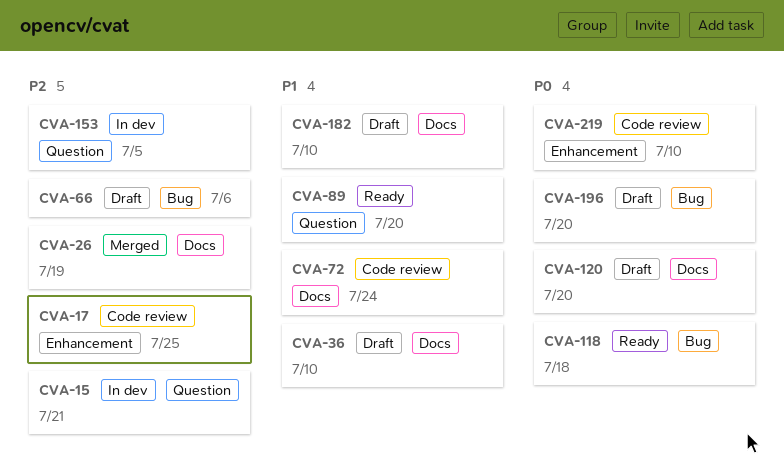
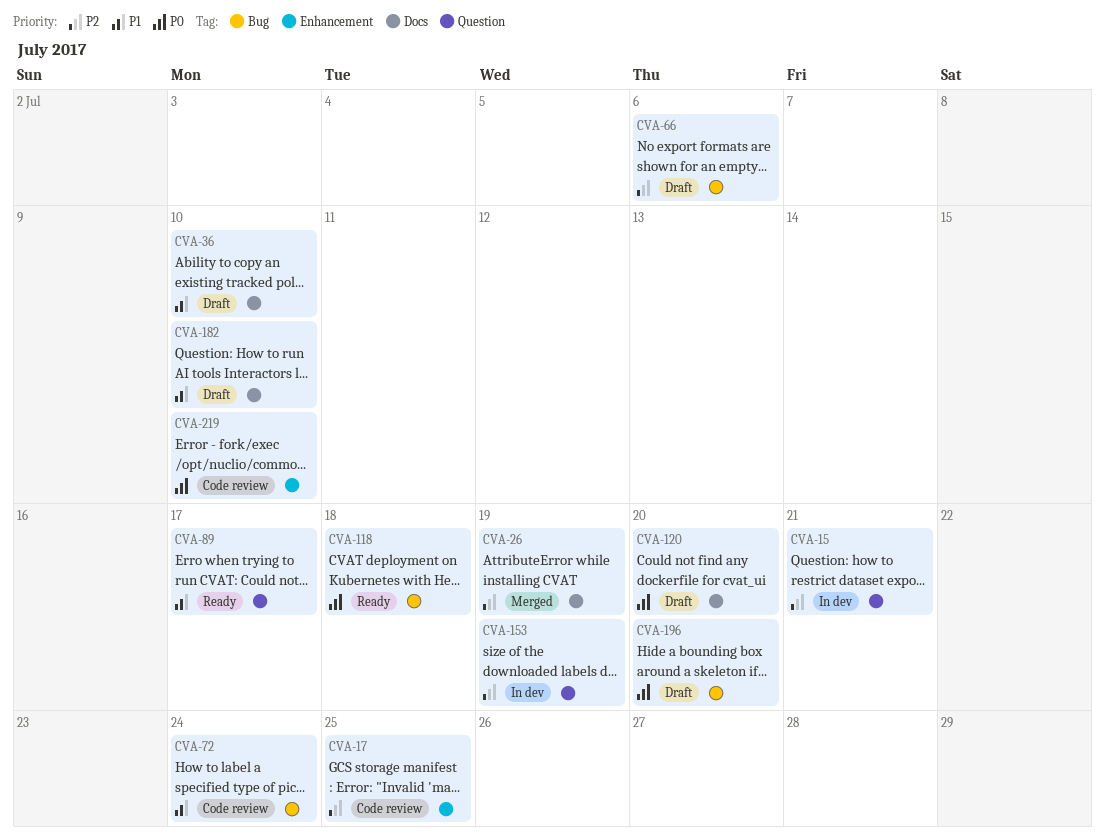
CVA-72, label: Docs -> Bug
CVA-89, due: Jul 20 -> Jul 17
CVA-153, due: Jul 5 -> Jul 19

